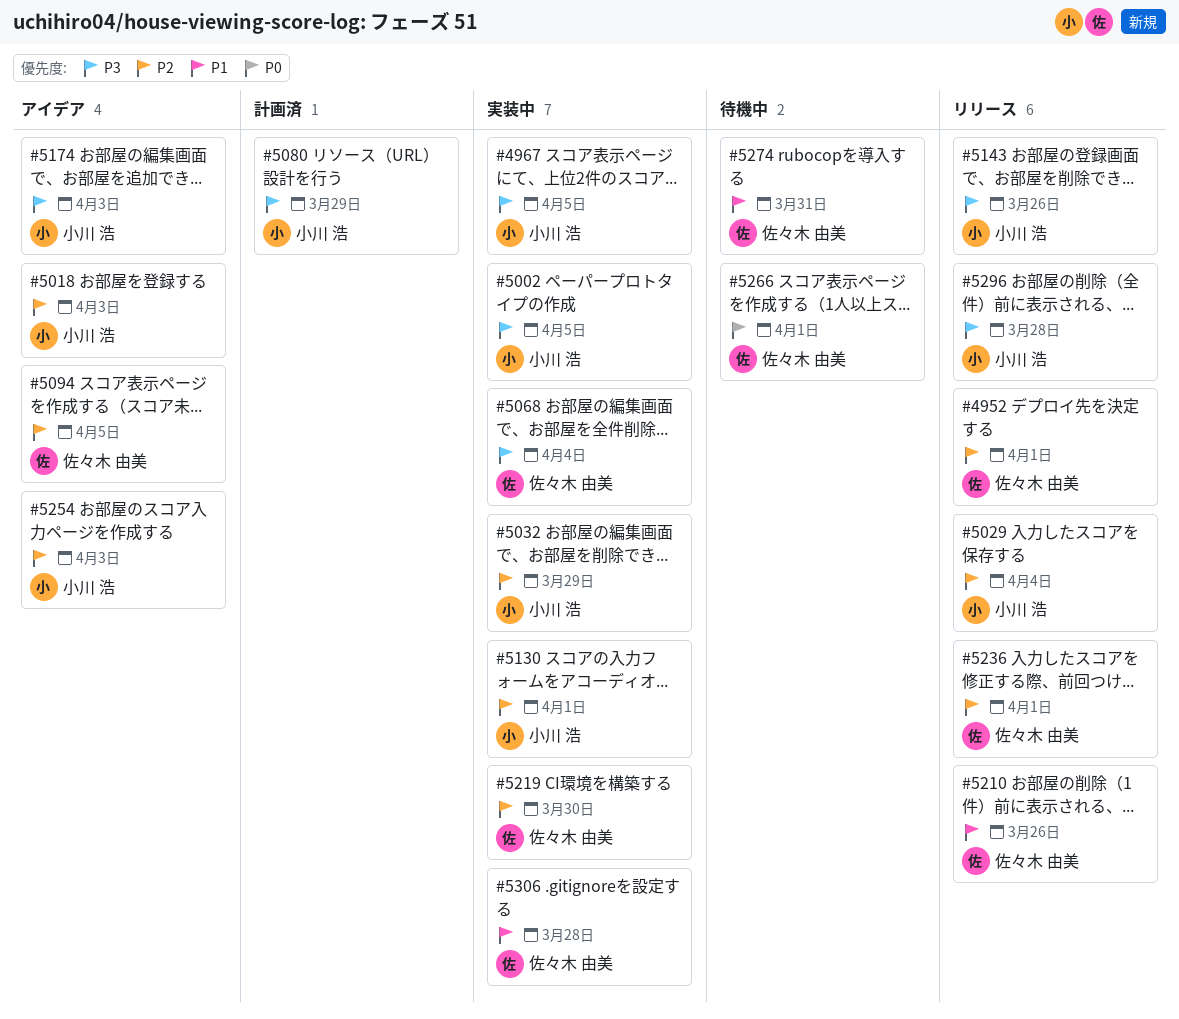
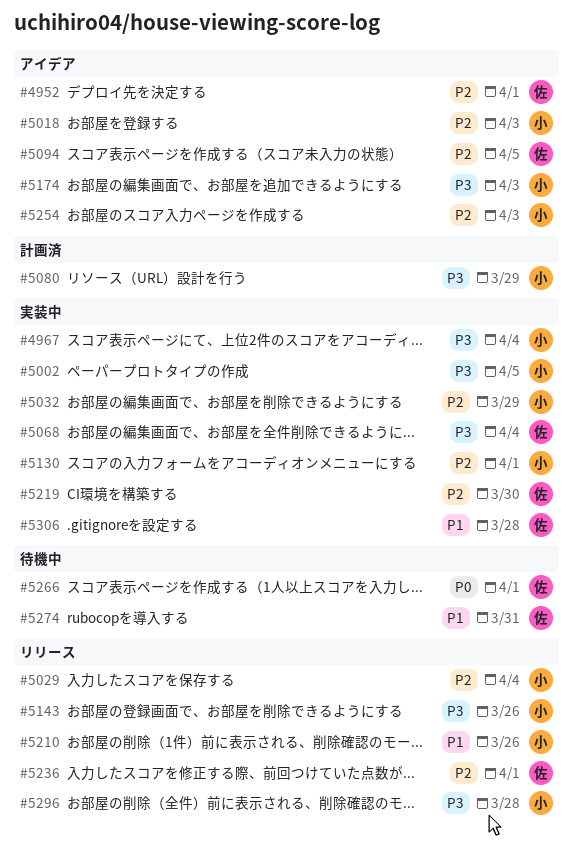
#4952, status: リリース -> アイデア
#4967, due: Apr 5 -> Apr 4
#5210, owner: 佐々木 由美 -> 小川 浩

